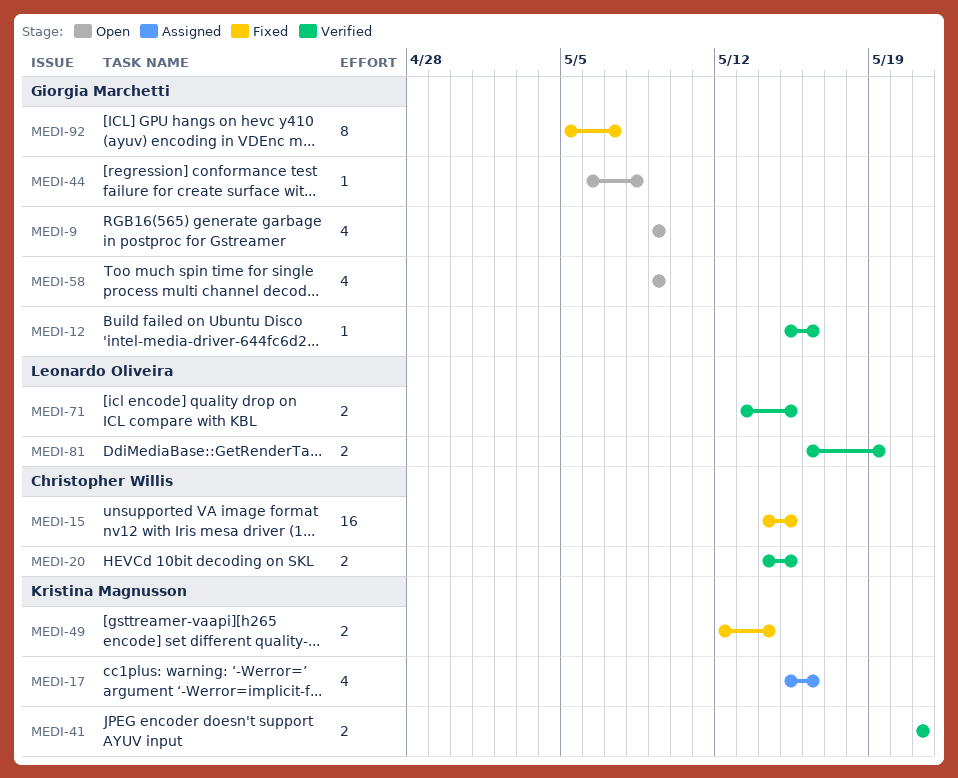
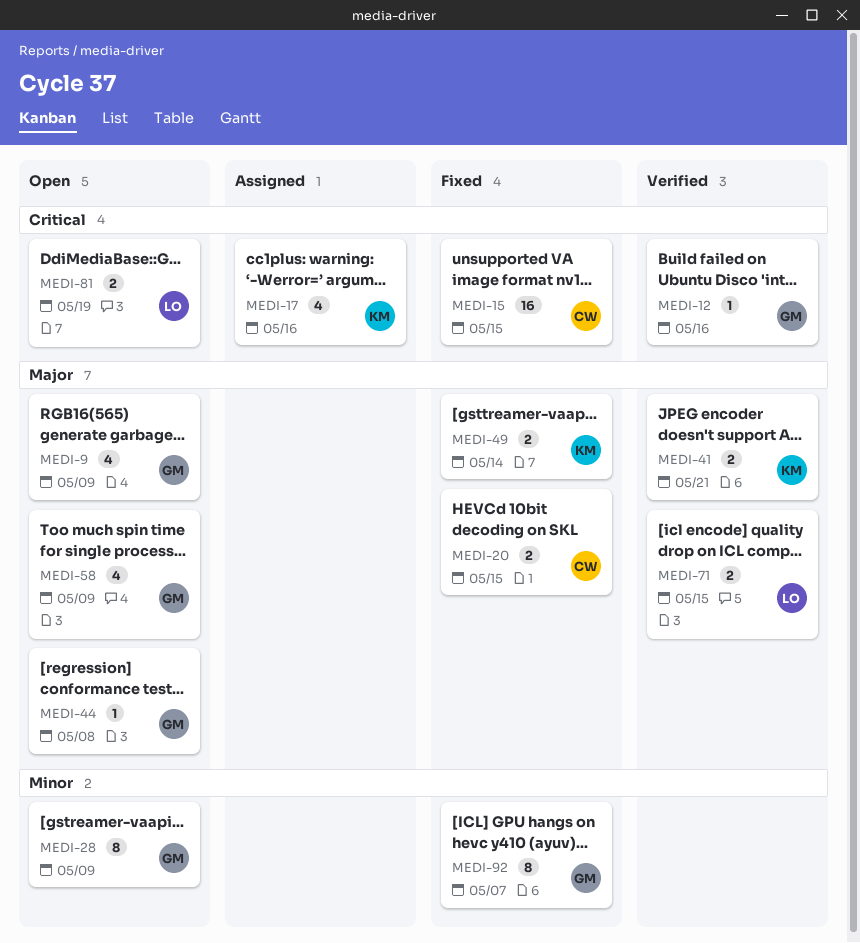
MEDI-20, status: Verified -> Fixed
MEDI-28: none -> present
MEDI-81, status: Verified -> Open

